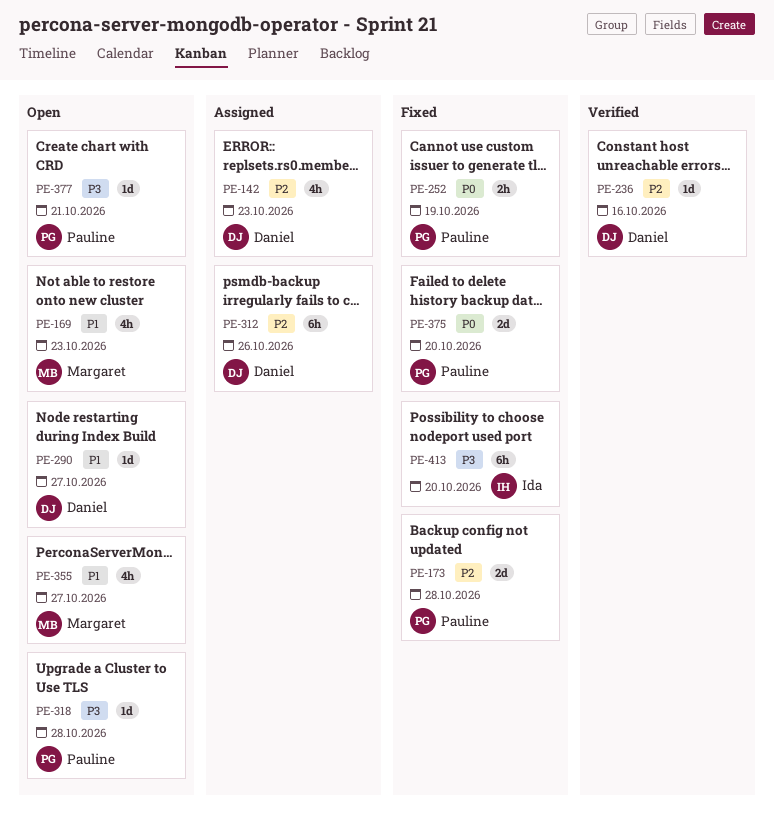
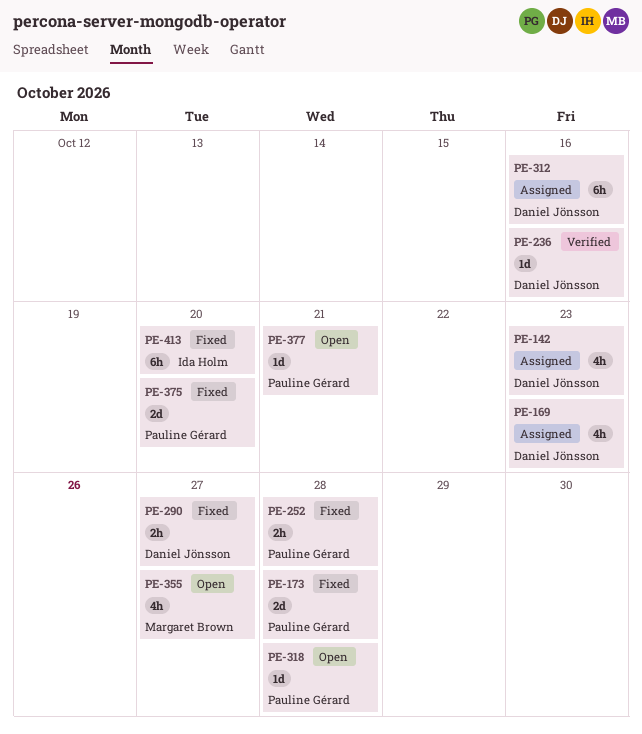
PE-169, status: Open -> Assigned
PE-169, owner: Margaret Brown -> Daniel Jönsson
PE-252, due: Oct 19 -> Oct 28
PE-290, status: Open -> Fixed
PE-290, estimate: 1d -> 2h
PE-312, due: Oct 26 -> Oct 16

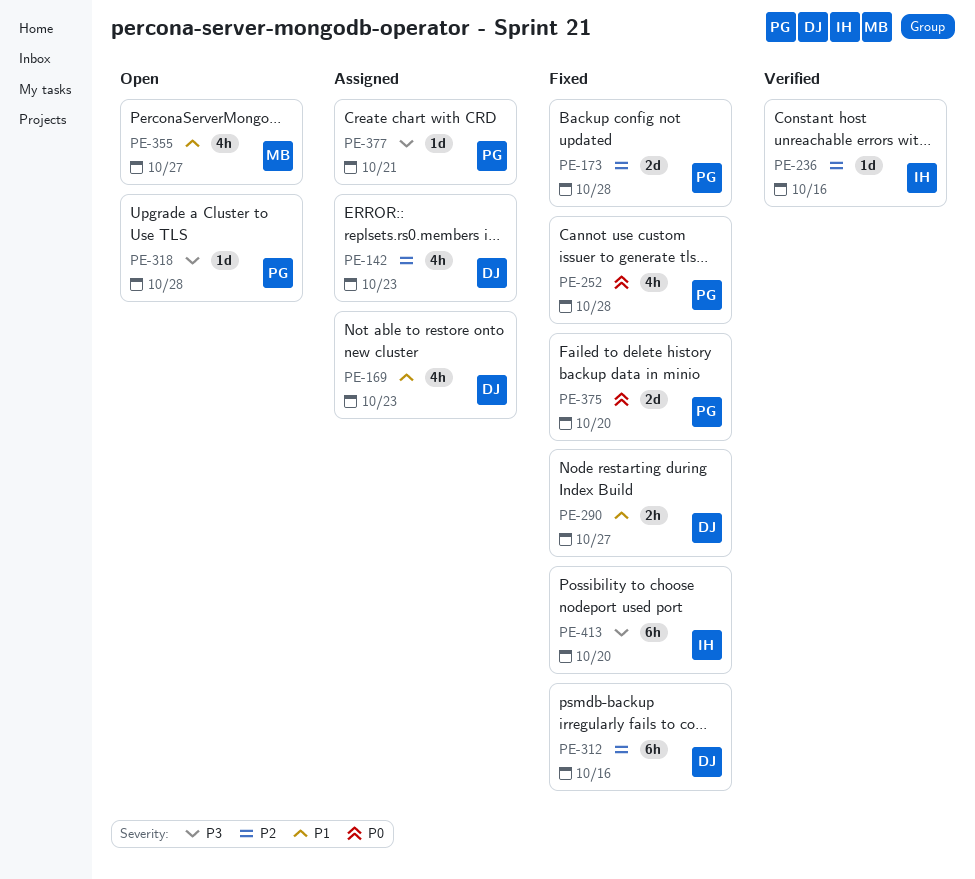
PE-236, owner: Daniel Jönsson -> Ida Holm
PE-252, estimate: 2h -> 4h
PE-312, status: Assigned -> Fixed
PE-377, status: Open -> Assigned

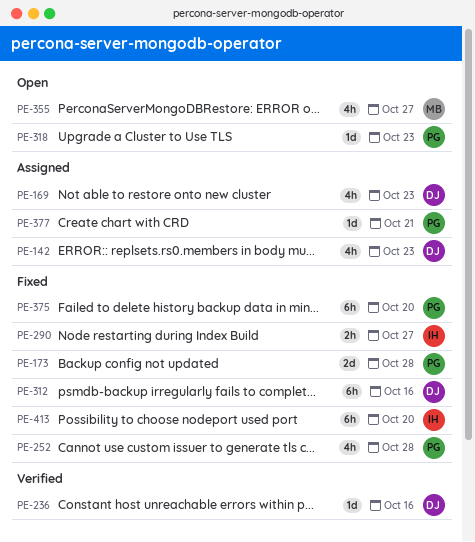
PE-236, owner: IH -> DJ
PE-290, owner: DJ -> IH
PE-318, due: Oct 28 -> Oct 23
PE-375, estimate: 2d -> 6h

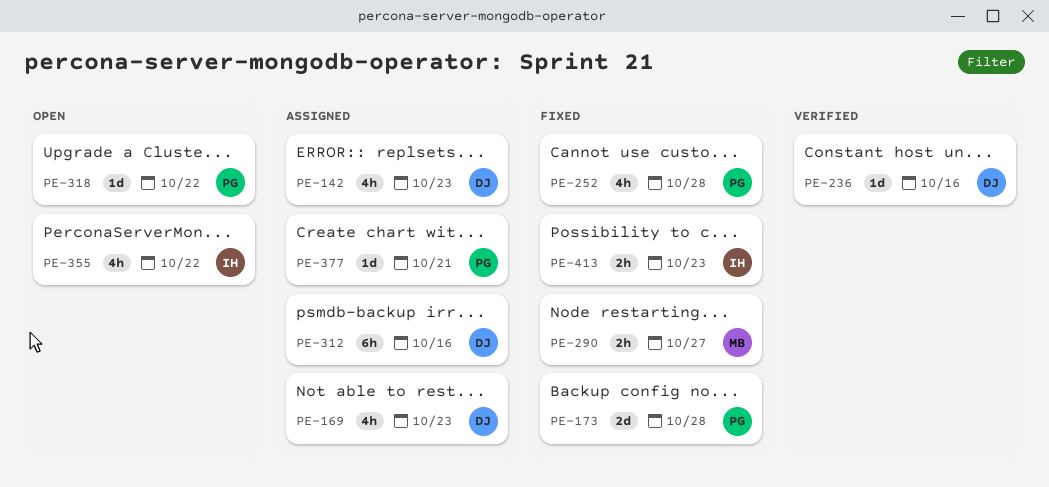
PE-290, owner: IH -> MB
PE-312, status: Fixed -> Assigned
PE-318, due: Oct 23 -> Oct 22
PE-355, owner: MB -> IH
PE-355, due: Oct 27 -> Oct 22
PE-375: present -> none
PE-413, estimate: 6h -> 2h
PE-413, due: Oct 20 -> Oct 23

